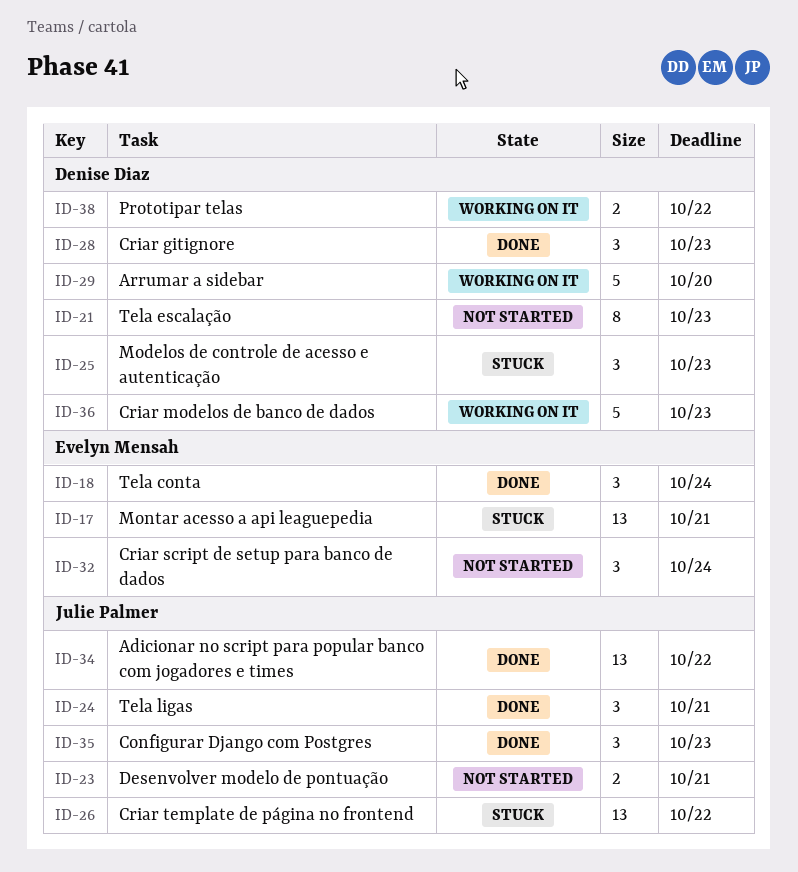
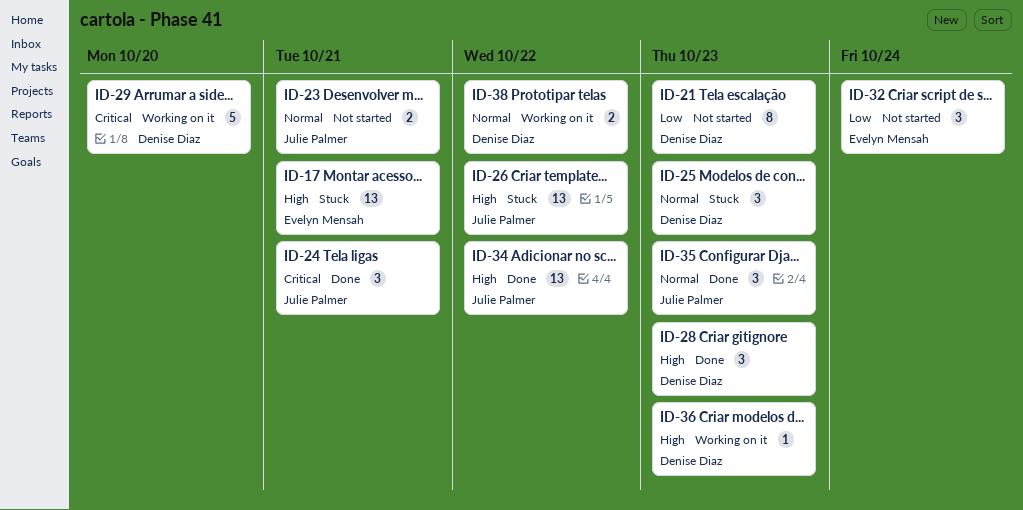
ID-18: present -> none
ID-36, estimate: 5 -> 1

